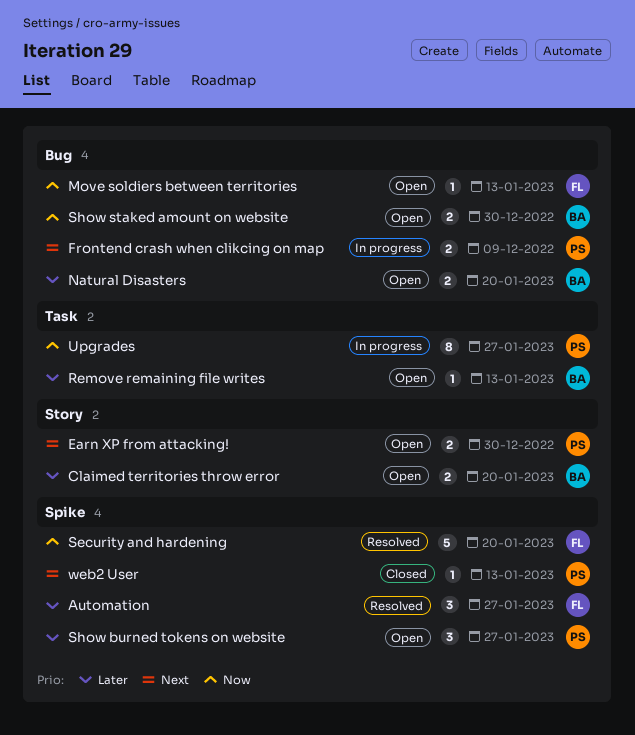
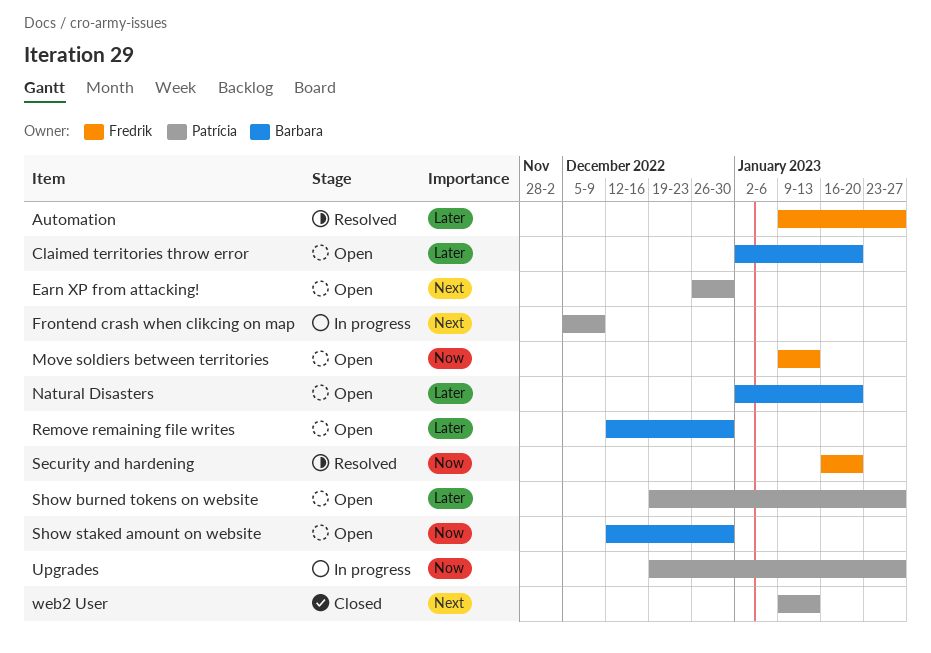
Remove remaining file writes, due: Jan 13 -> Dec 30

